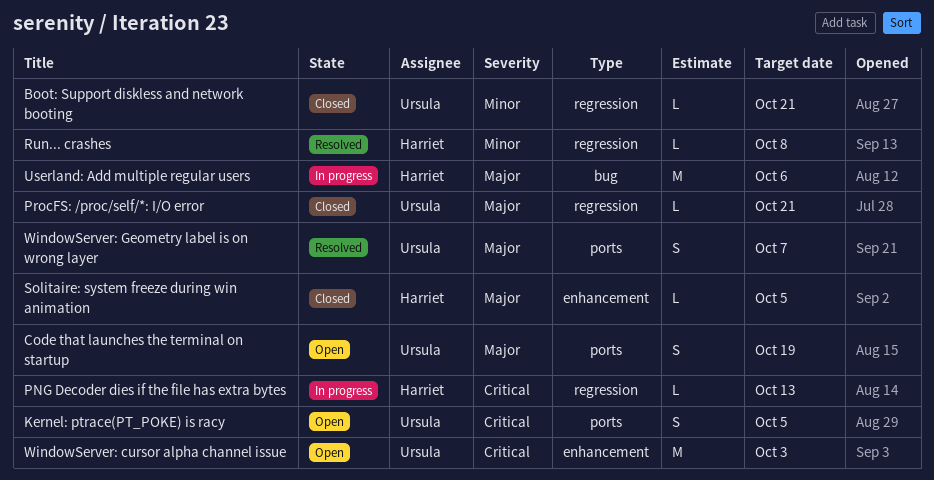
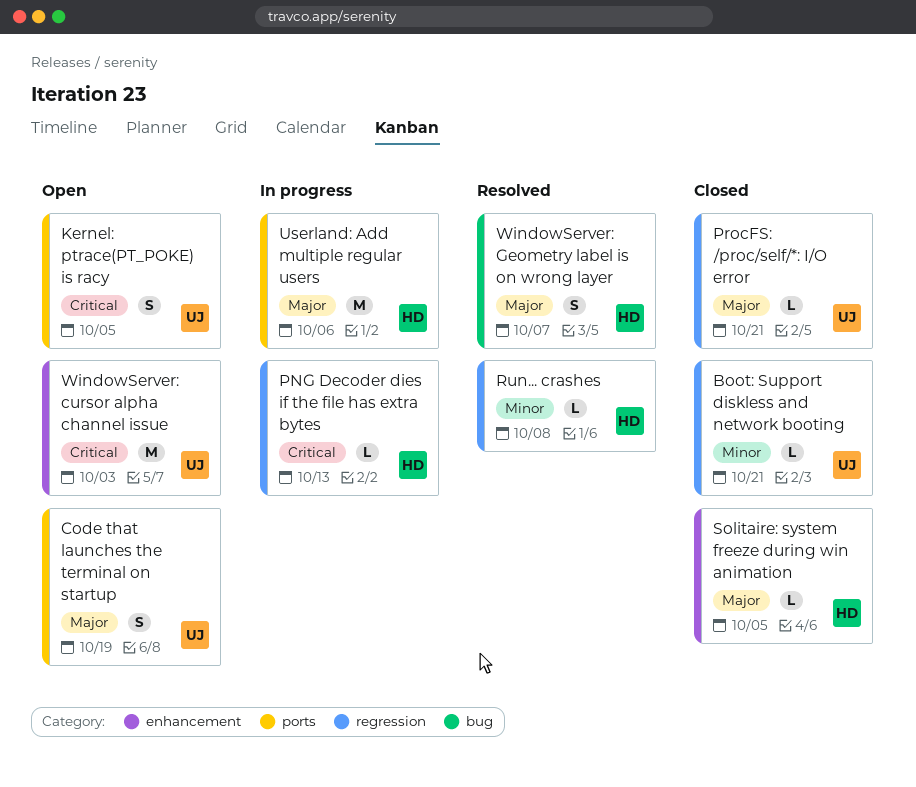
Userland: Add multiple regular users, label: bug -> ports
WindowServer: Geometry label is on wrong layer, owner: Ursula -> Harriet
WindowServer: Geometry label is on wrong layer, label: ports -> bug

